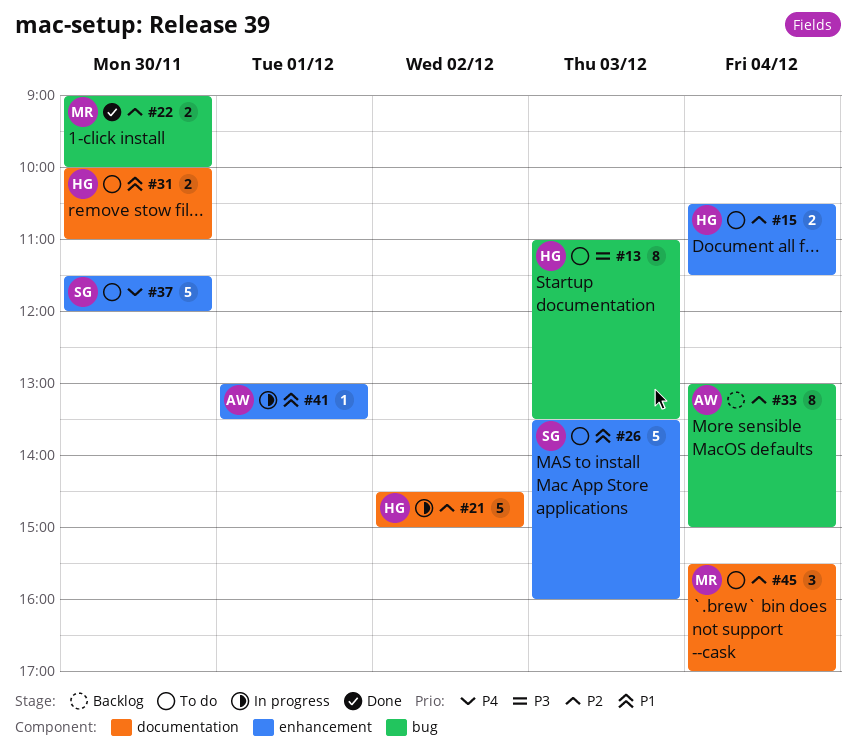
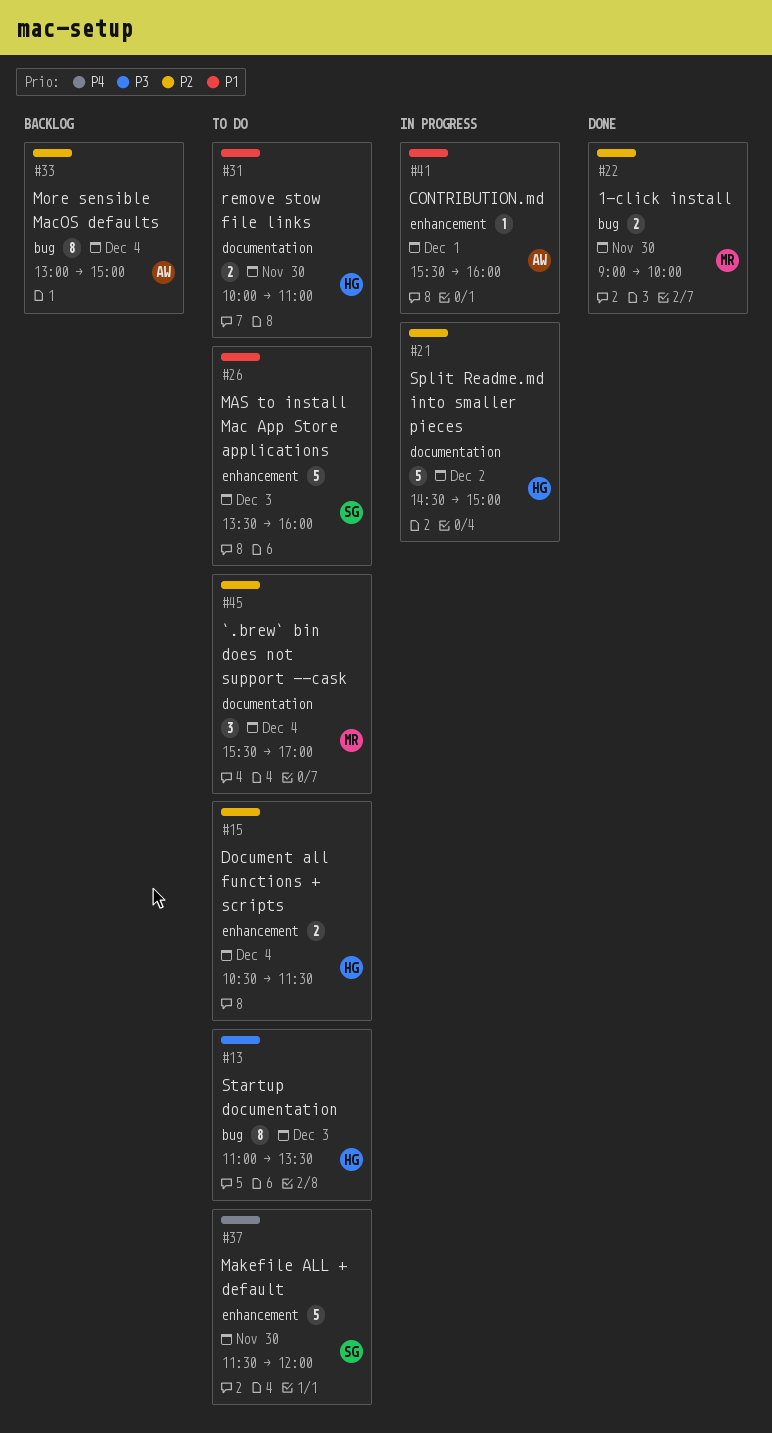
#41, begins: 13:00 -> 15:30
#41, ends: 13:30 -> 16:00

